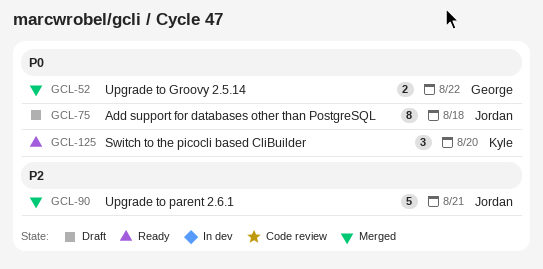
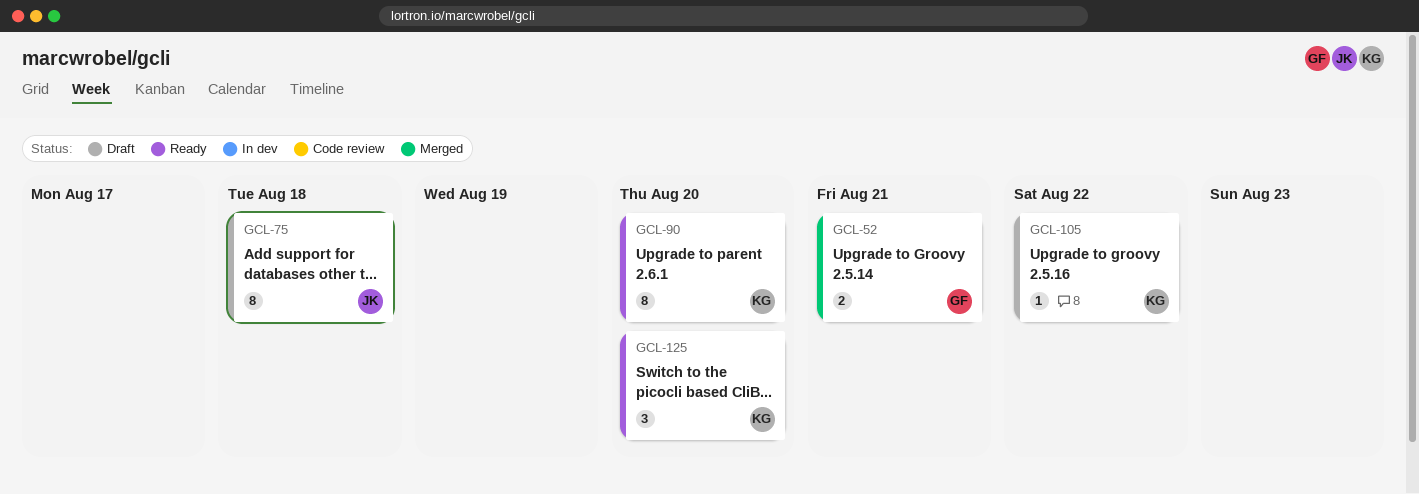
GCL-52, due: Aug 22 -> Aug 21
GCL-90, status: Merged -> Ready
GCL-90, owner: Jordan -> Kyle
GCL-90, estimate: 5 -> 8
GCL-90, due: Aug 21 -> Aug 20
GCL-105: none -> present

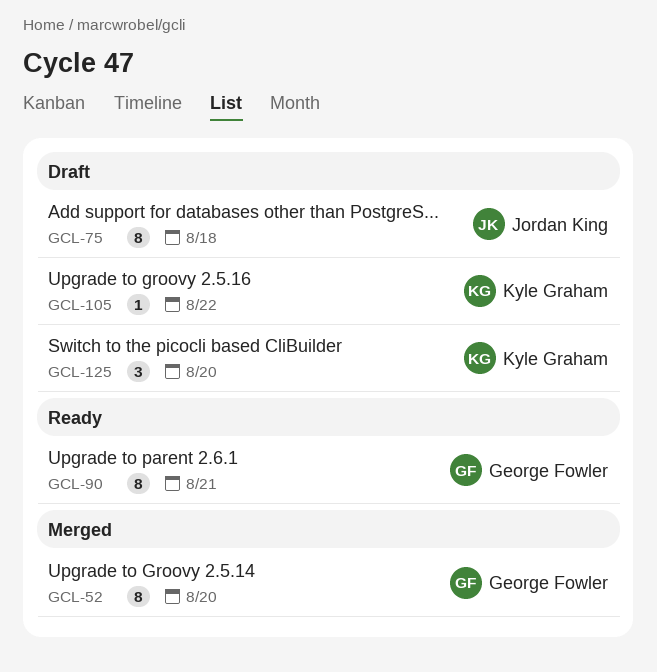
GCL-52, estimate: 2 -> 8
GCL-52, due: Aug 21 -> Aug 20
GCL-90, owner: Kyle Graham -> George Fowler
GCL-90, due: Aug 20 -> Aug 21
GCL-125, status: Ready -> Draft

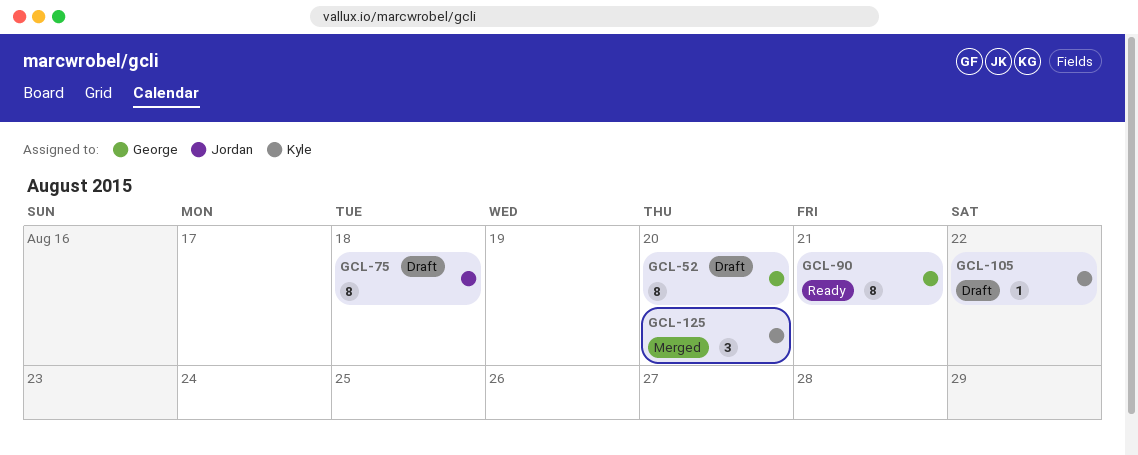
GCL-52, status: Merged -> Draft
GCL-125, status: Draft -> Merged

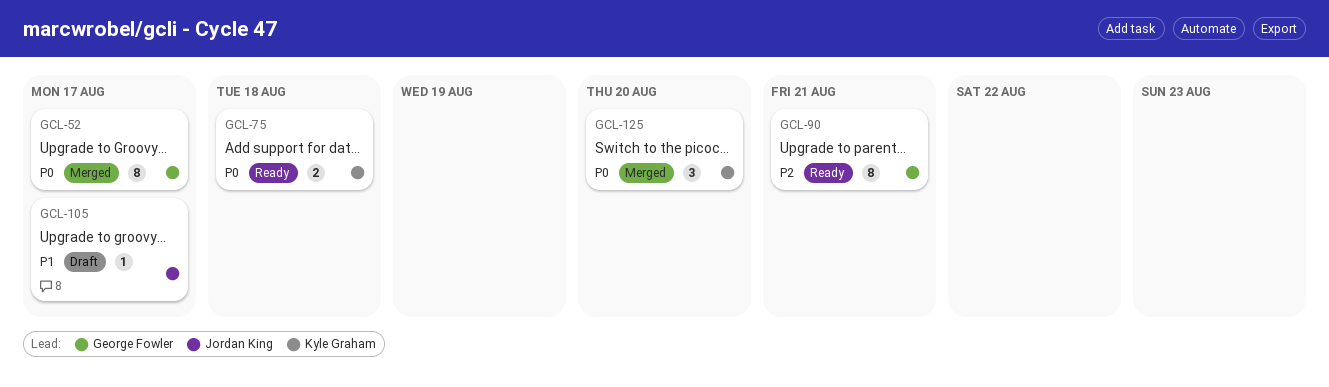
GCL-52, status: Draft -> Merged
GCL-52, due: Aug 20 -> Aug 17
GCL-75, status: Draft -> Ready
GCL-75, owner: Jordan King -> Kyle Graham
GCL-75, estimate: 8 -> 2
GCL-105, owner: Kyle Graham -> Jordan King
GCL-105, due: Aug 22 -> Aug 17

